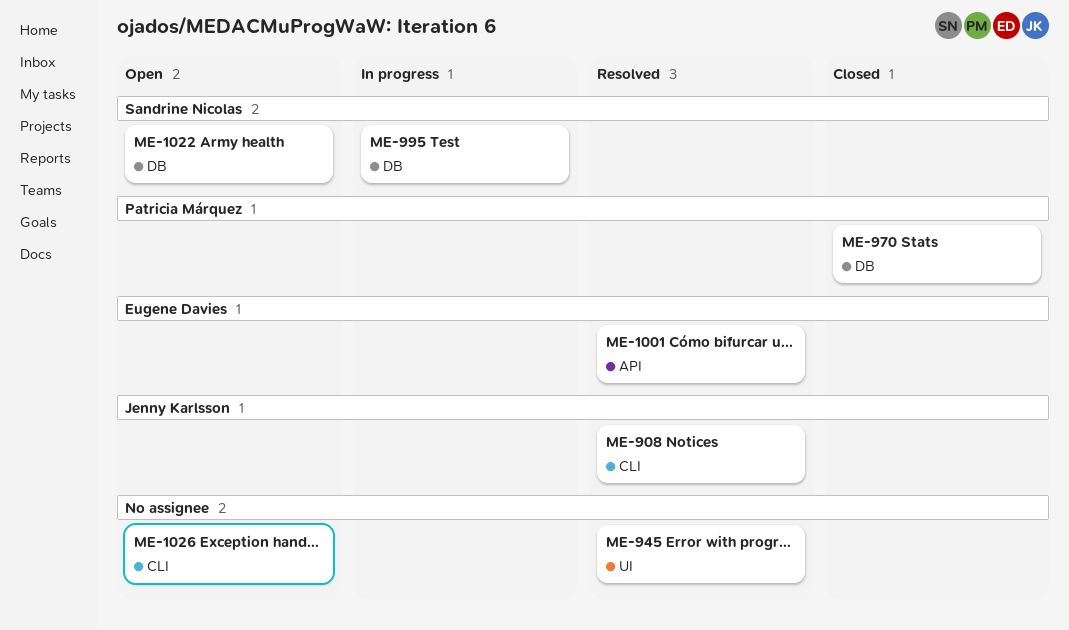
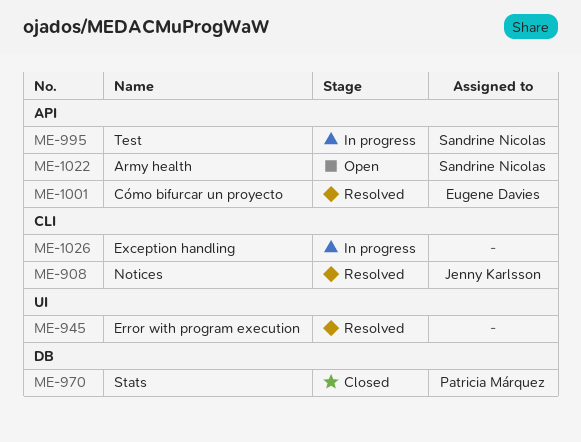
ME-995, label: DB -> API
ME-1022, label: DB -> API
ME-1026, status: Open -> In progress

